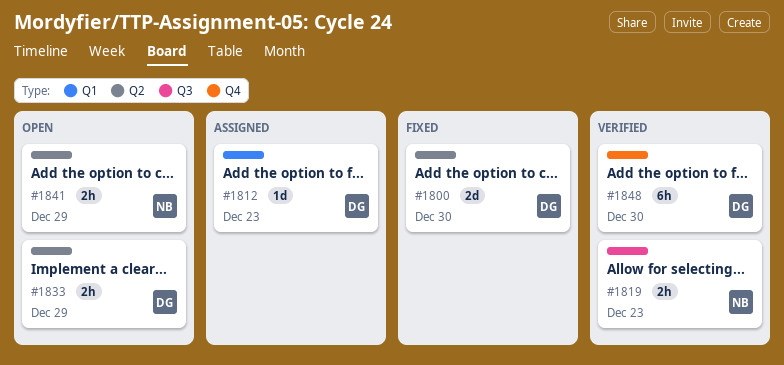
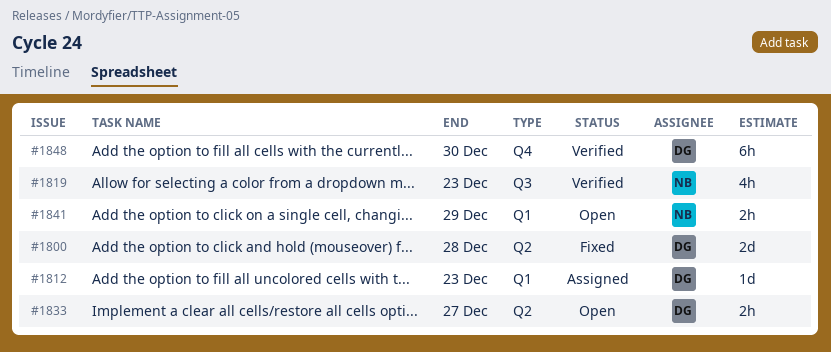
#1800, due: Dec 30 -> Dec 28
#1819, estimate: 2h -> 4h
#1833, due: Dec 29 -> Dec 27
#1841, label: Q2 -> Q1

